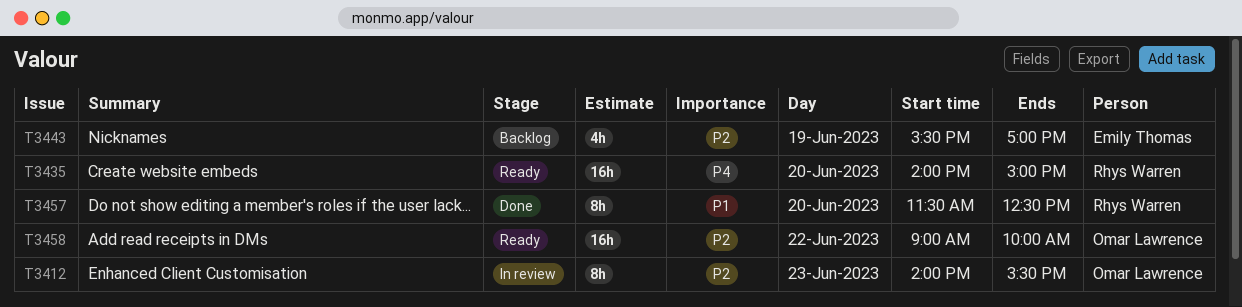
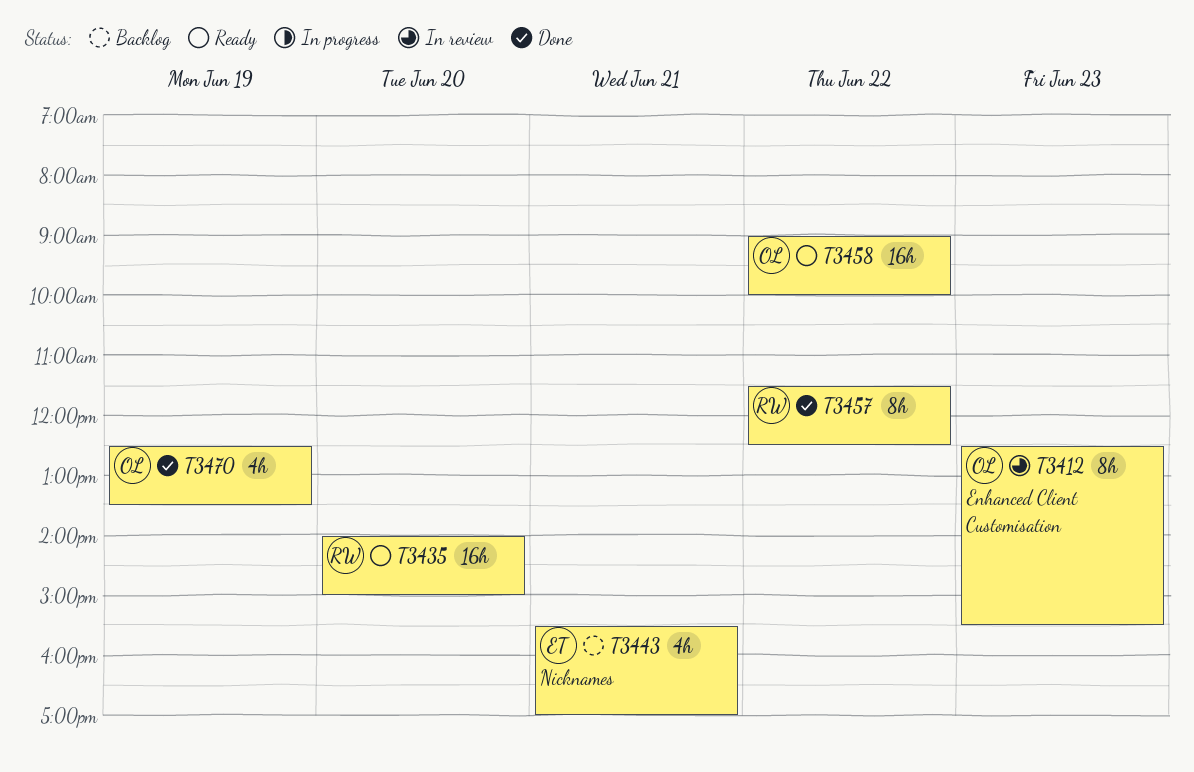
T3412, begins: 14:00 -> 12:30
T3443, day: Jun 19 -> Jun 21
T3457, day: Jun 20 -> Jun 22
T3470: none -> present

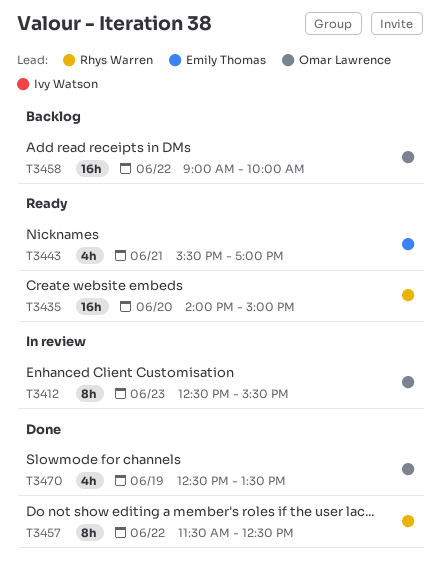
T3443, status: Backlog -> Ready
T3458, status: Ready -> Backlog

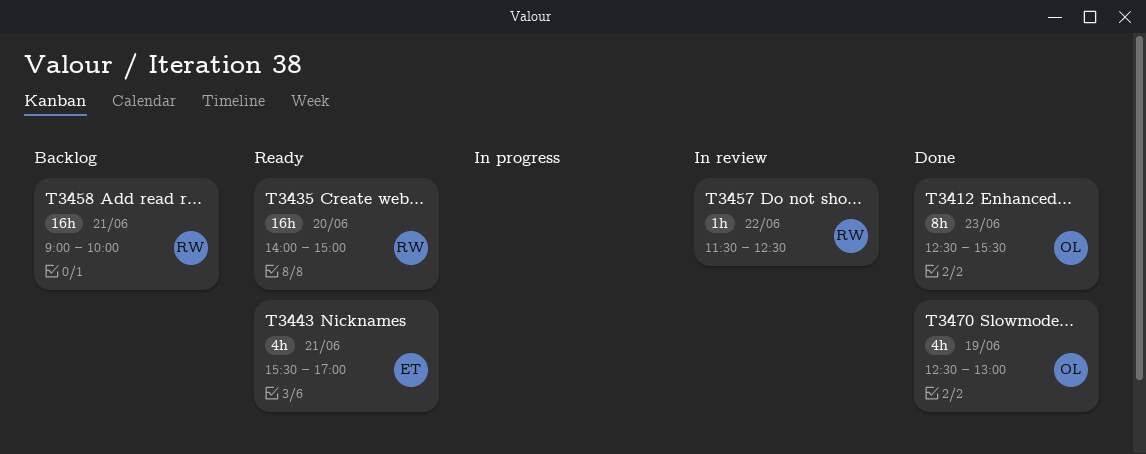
T3412, status: In review -> Done
T3457, status: Done -> In review
T3457, estimate: 8h -> 1h
T3458, owner: Omar Lawrence -> Rhys Warren
T3458, day: Jun 22 -> Jun 21
T3470, ends: 13:30 -> 13:00

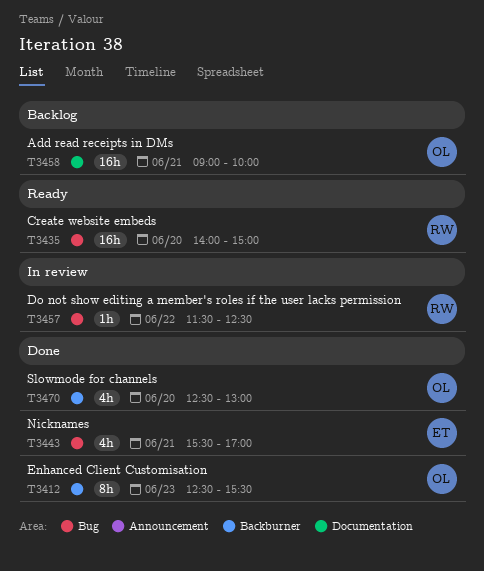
T3443, status: Ready -> Done
T3458, owner: RW -> OL
T3470, day: Jun 19 -> Jun 20

